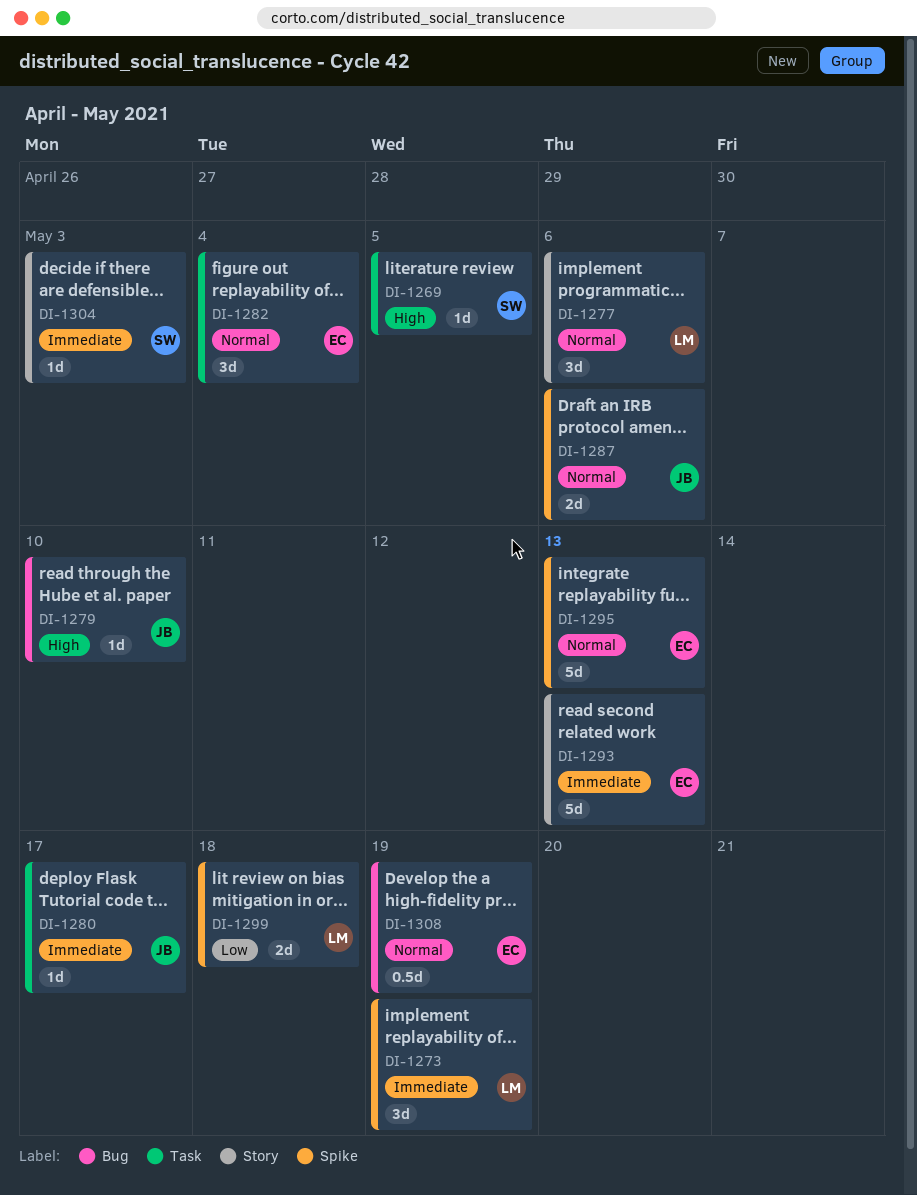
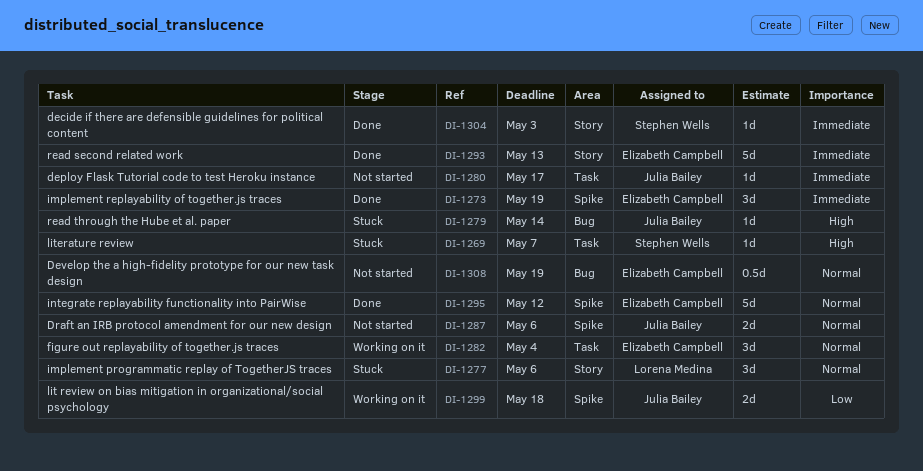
DI-1269, due: May 5 -> May 7
DI-1273, owner: Lorena Medina -> Elizabeth Campbell
DI-1279, due: May 10 -> May 14
DI-1295, due: May 13 -> May 12
DI-1299, owner: Lorena Medina -> Julia Bailey

